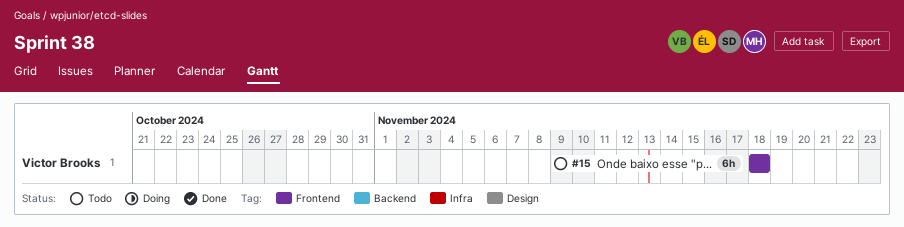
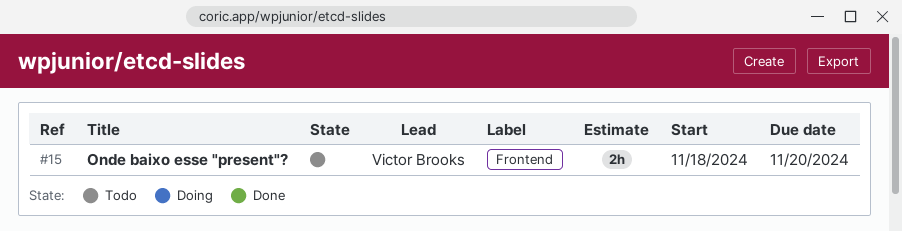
#15, estimate: 6h -> 2h
#15, due: Nov 18 -> Nov 20

